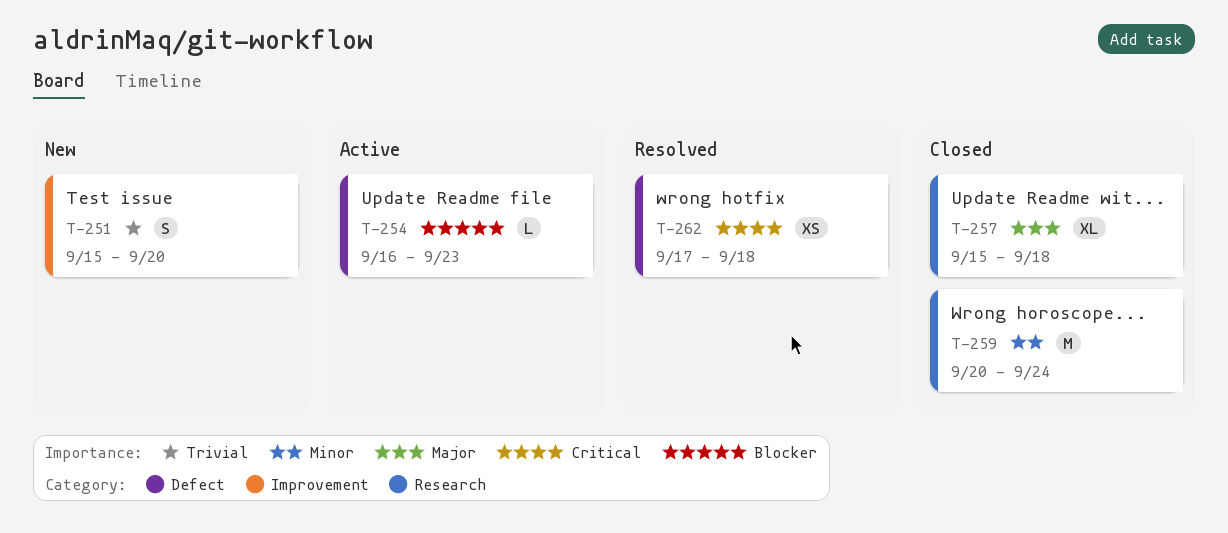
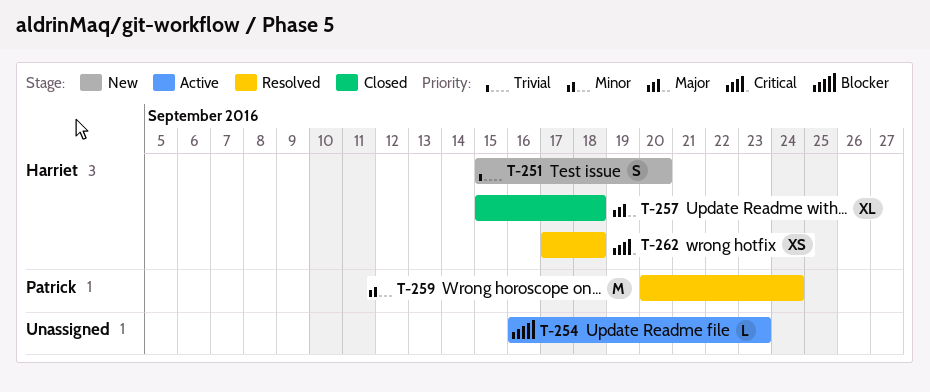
T-259, status: Closed -> Resolved

